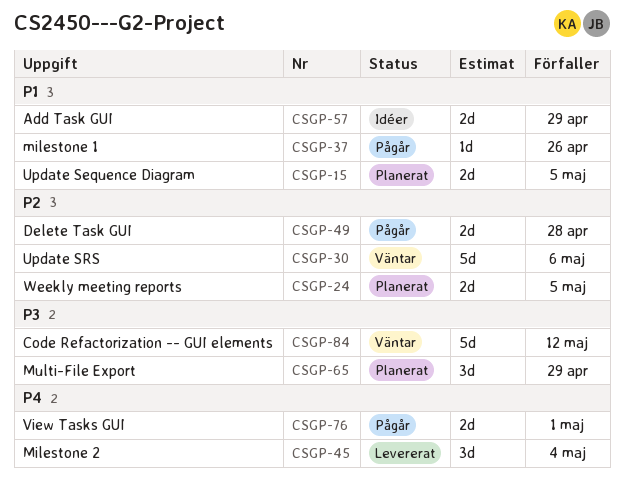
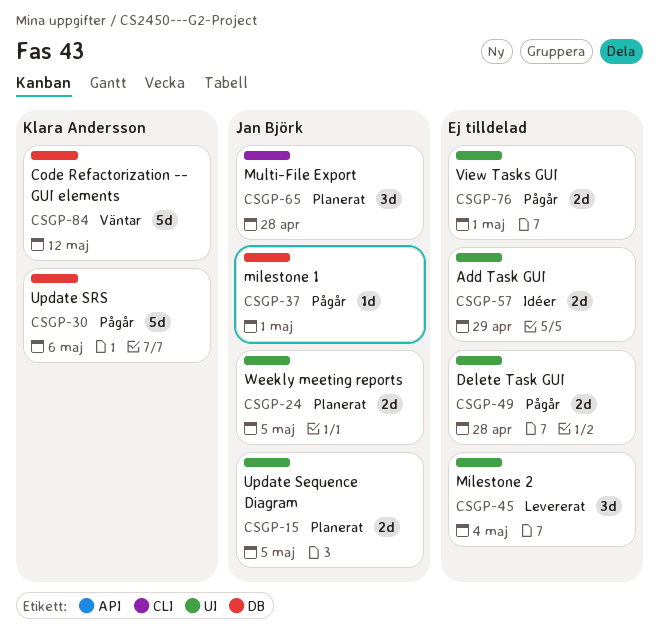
CSGP-30, status: Väntar -> Pågår
CSGP-37, due: Apr 26 -> May 1
CSGP-65, due: Apr 29 -> Apr 28

